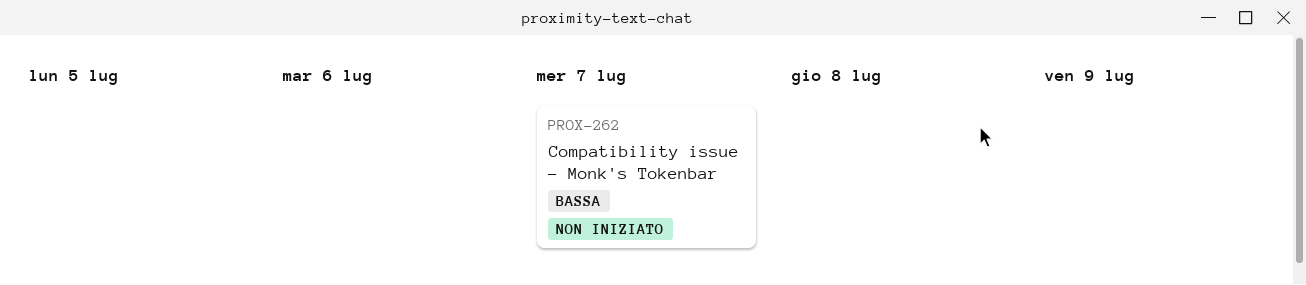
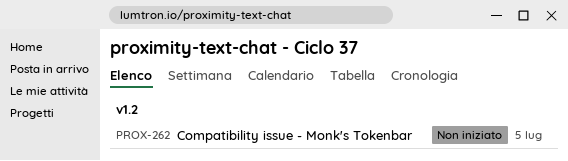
PROX-262, due: Jul 7 -> Jul 5

